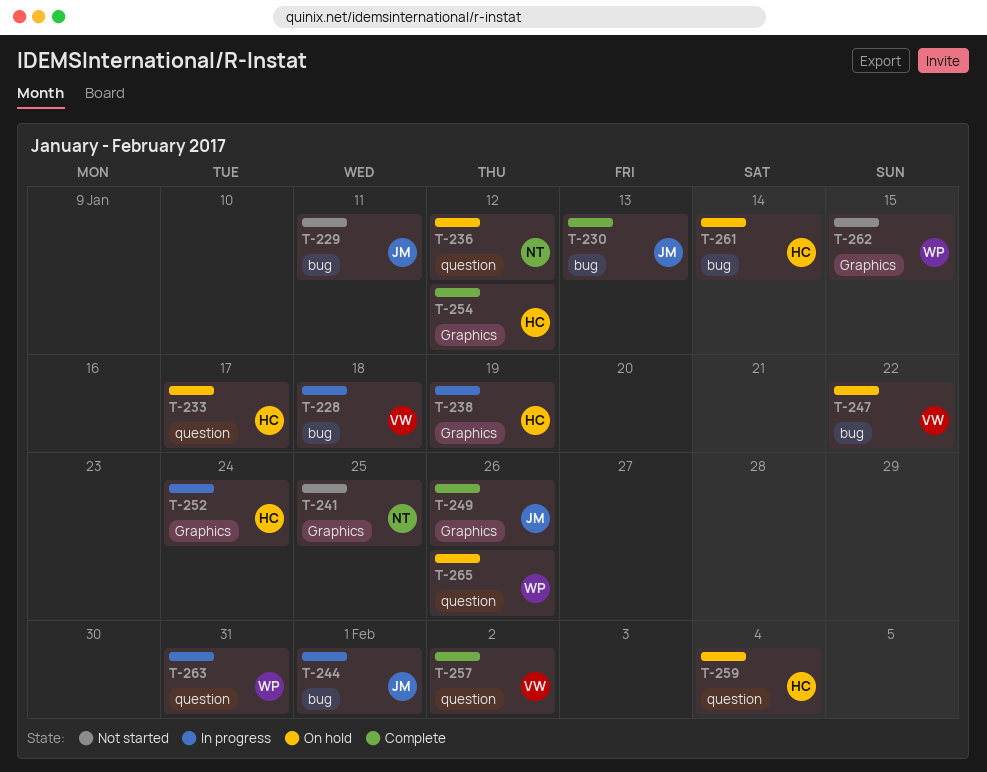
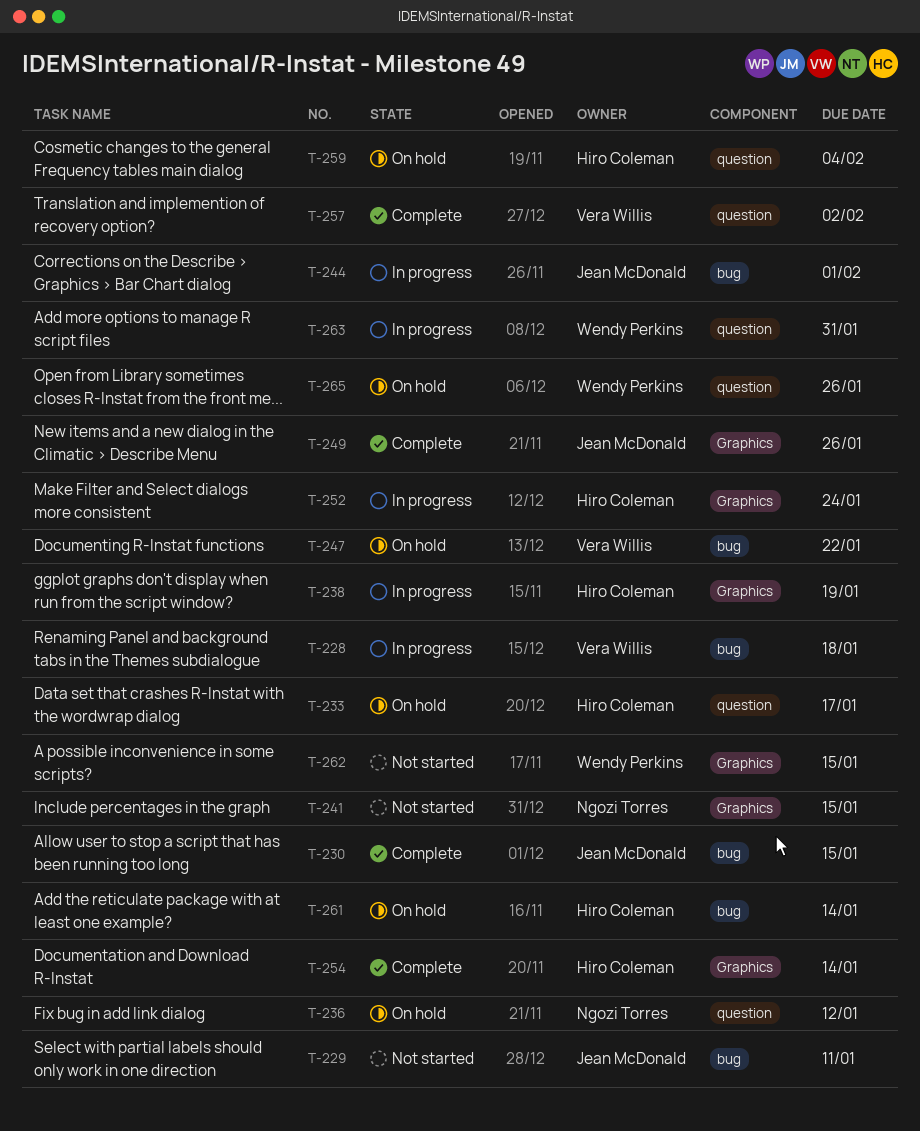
T-230, due: Jan 13 -> Jan 15
T-241, due: Jan 25 -> Jan 15
T-254, due: Jan 12 -> Jan 14

